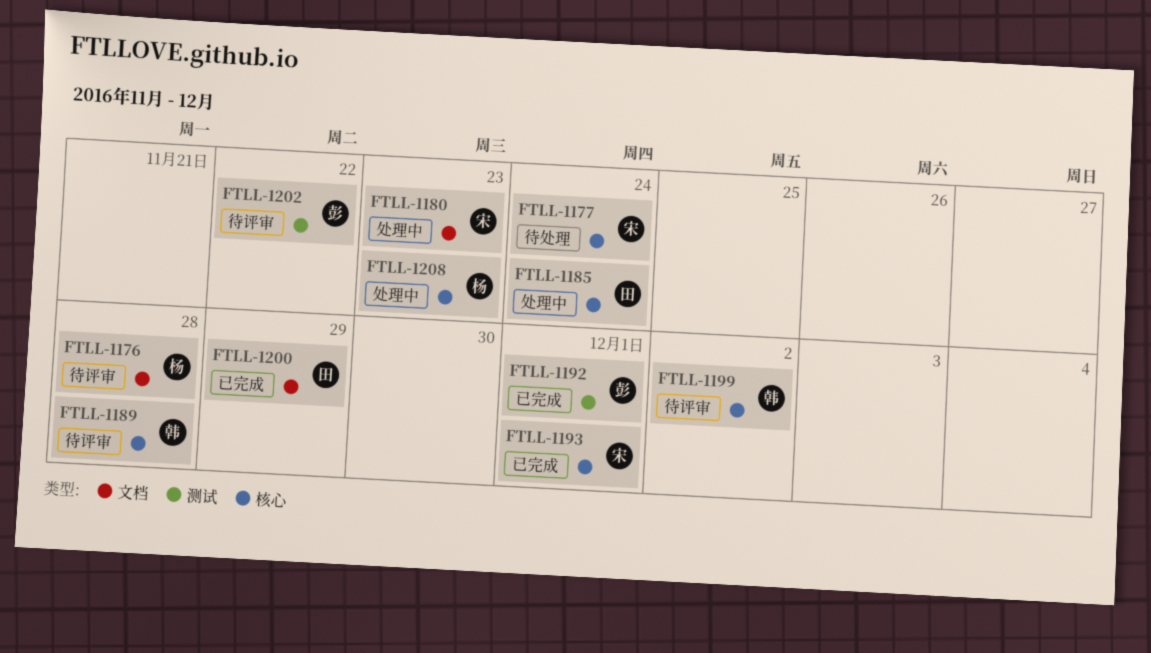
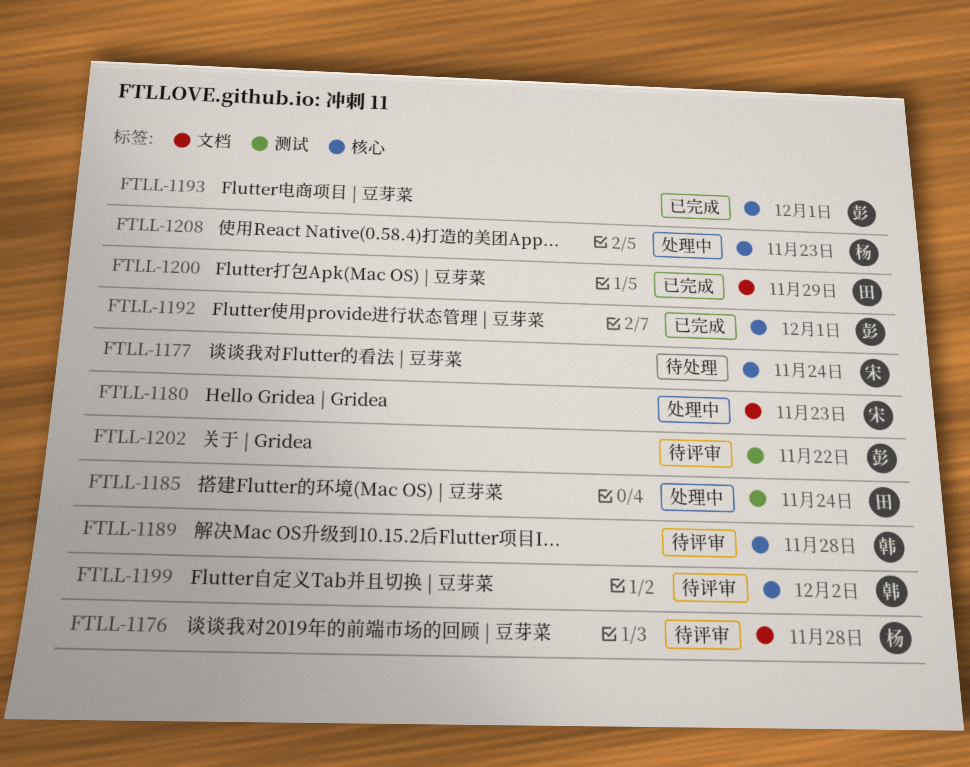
FTLL-1185, label: 核心 -> 测试
FTLL-1192, label: 测试 -> 核心
FTLL-1193, owner: 宋 -> 彭

